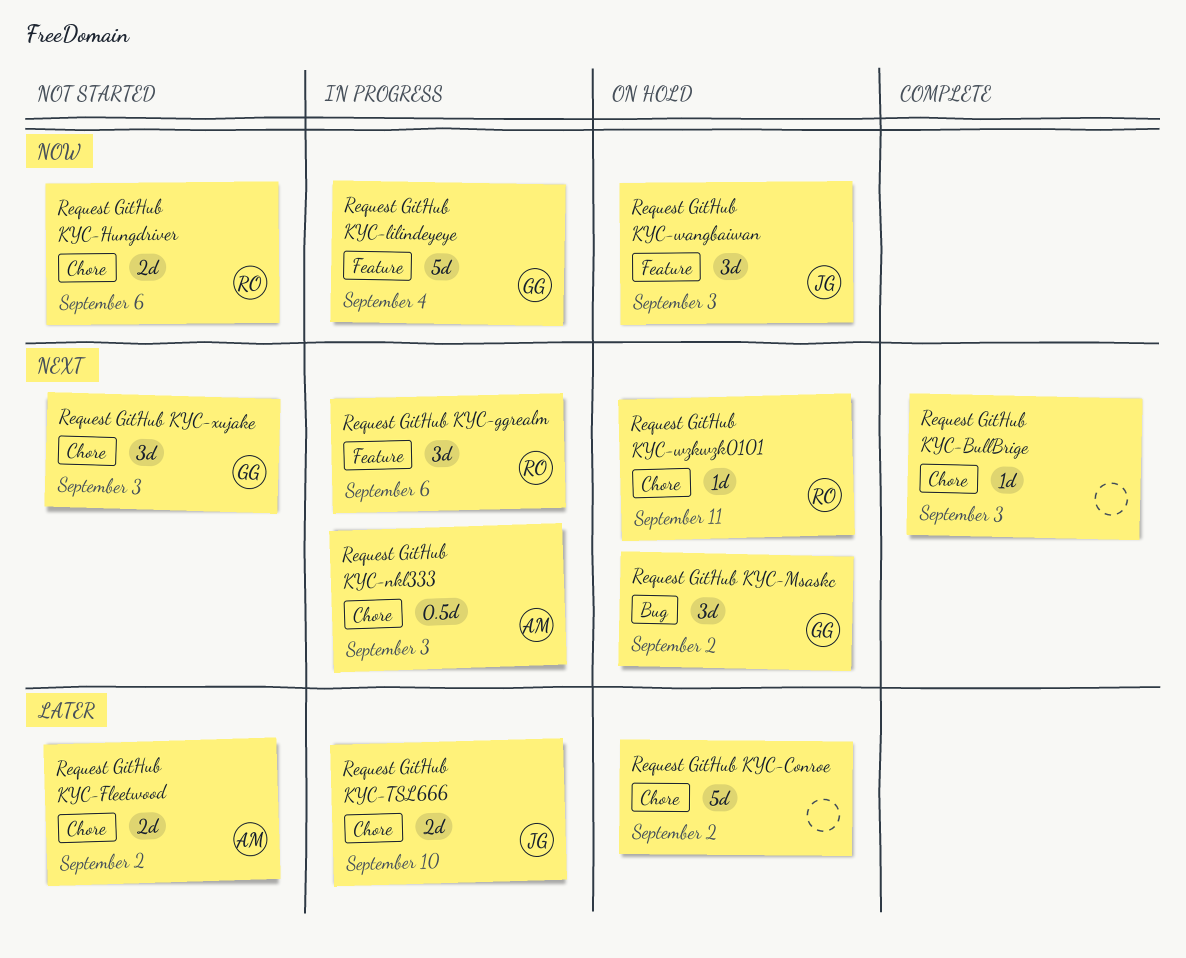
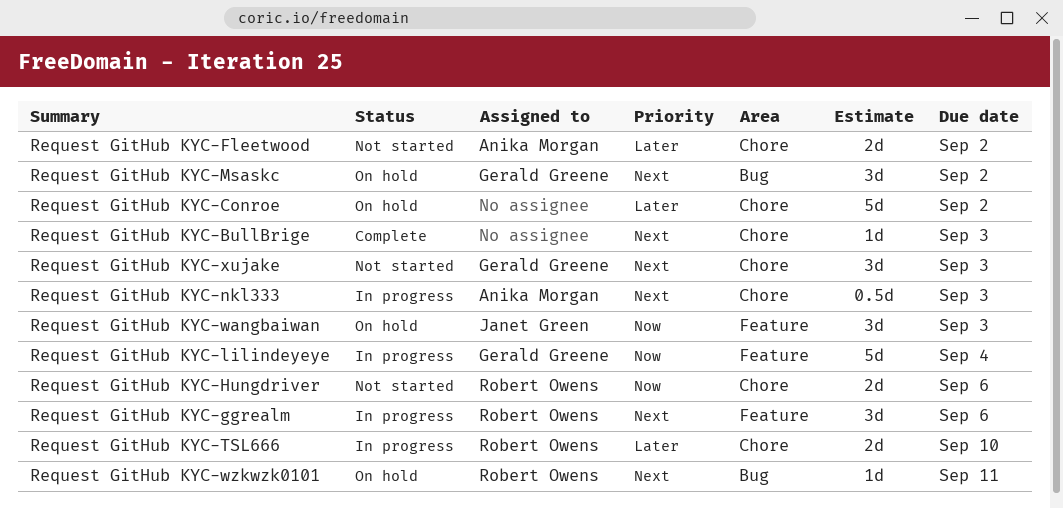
Request GitHub KYC-TSL666, owner: Janet Green -> Robert Owens
Request GitHub KYC-wzkwzk0101, label: Chore -> Bug

